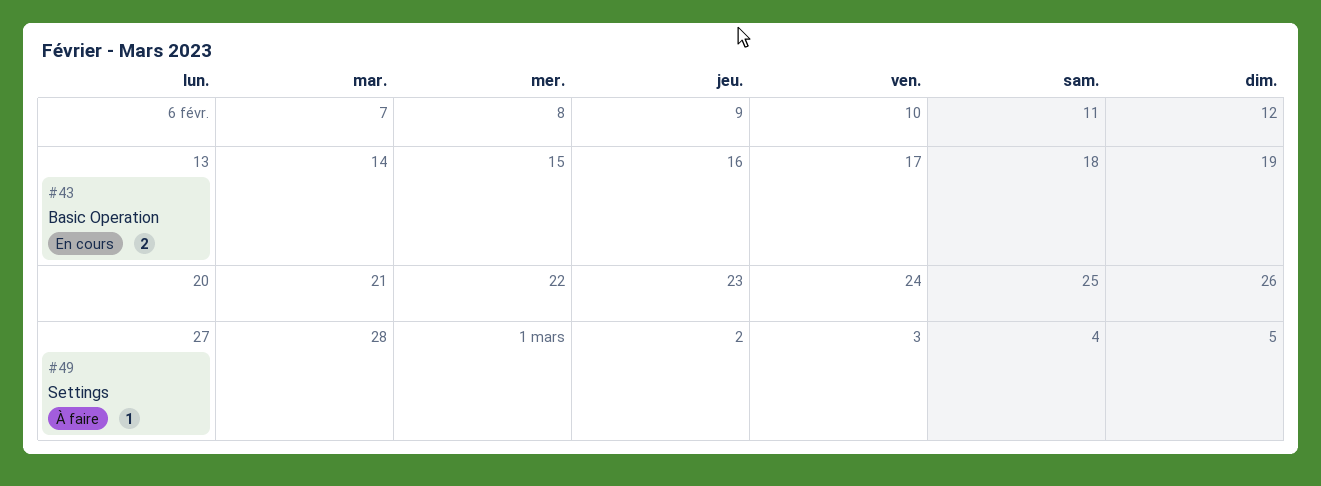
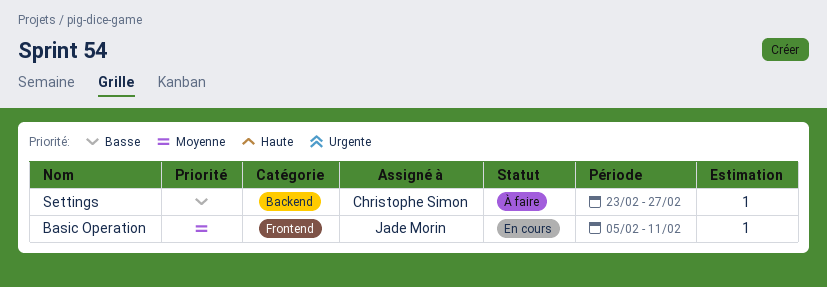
Basic Operation, estimate: 2 -> 1
Basic Operation, due: Feb 13 -> Feb 11

